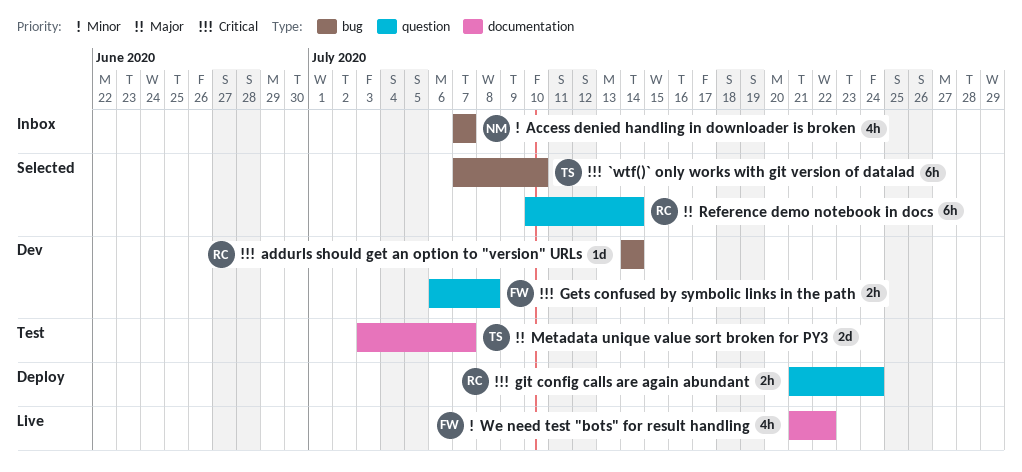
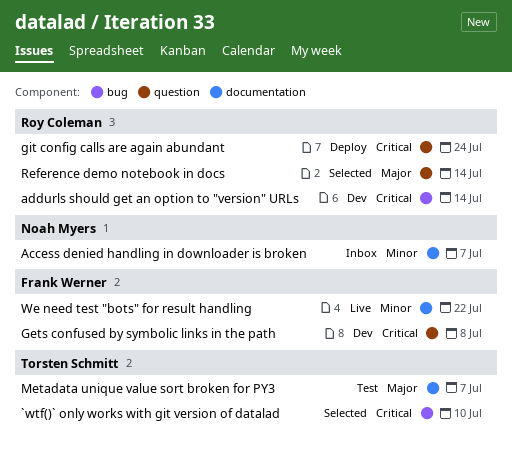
Access denied handling in downloader is broken, label: bug -> documentation

